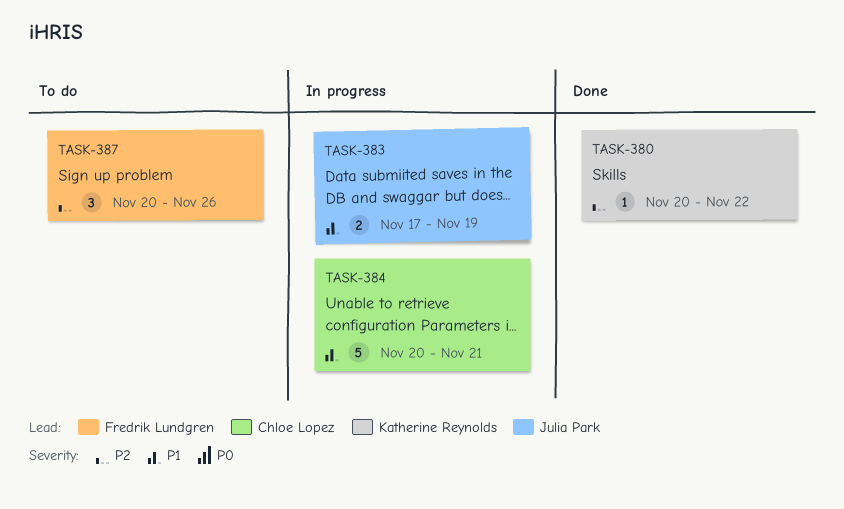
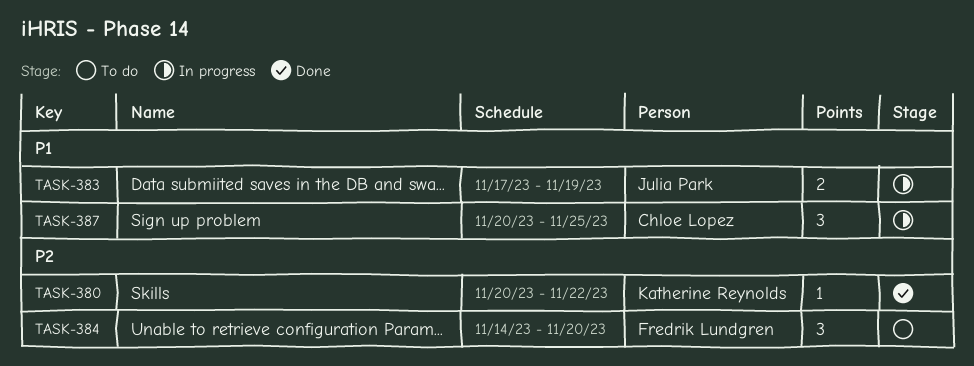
TASK-384, status: In progress -> To do
TASK-384, owner: Chloe Lopez -> Fredrik Lundgren
TASK-384, priority: P1 -> P2
TASK-384, estimate: 5 -> 3
TASK-384, start: Nov 20 -> Nov 14
TASK-384, due: Nov 21 -> Nov 20
TASK-387, status: To do -> In progress
TASK-387, owner: Fredrik Lundgren -> Chloe Lopez
TASK-387, priority: P2 -> P1
TASK-387, due: Nov 26 -> Nov 25

